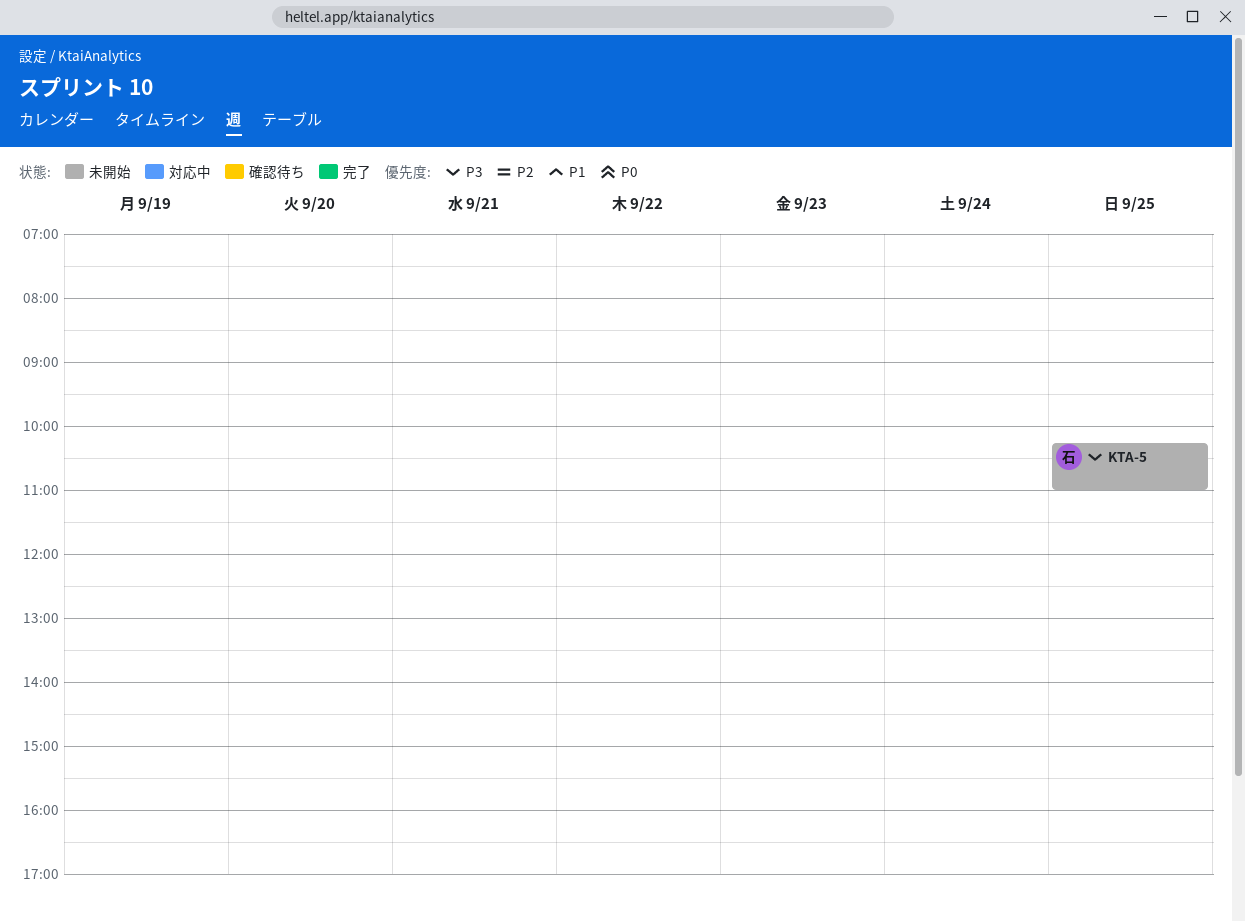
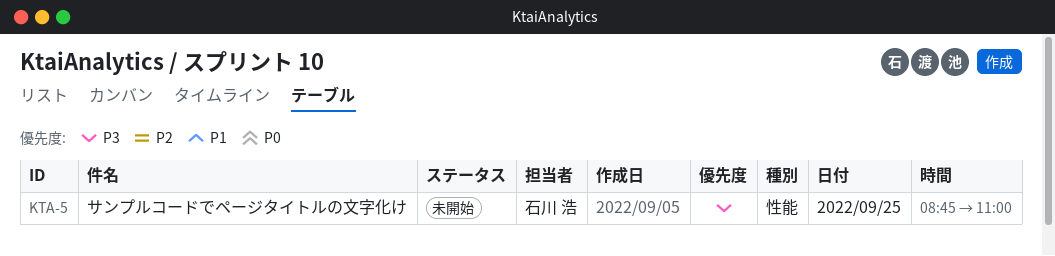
KTA-5, begins: 10:15 -> 08:45

